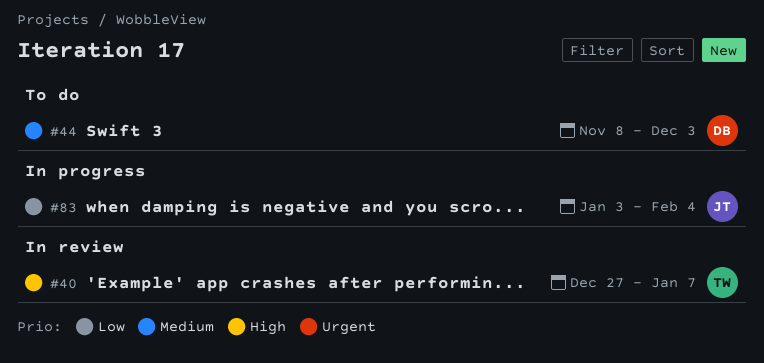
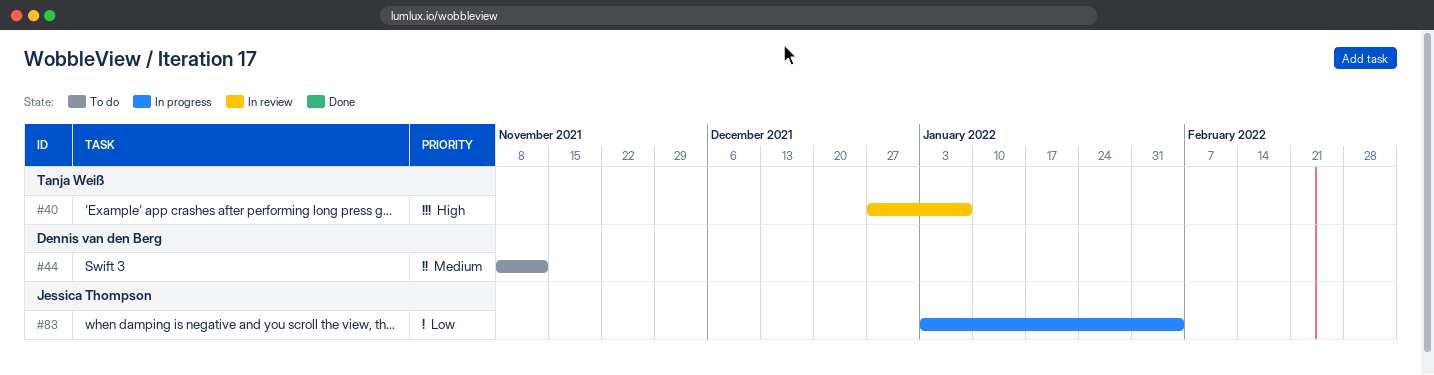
#44, due: Dec 3 -> Nov 12

